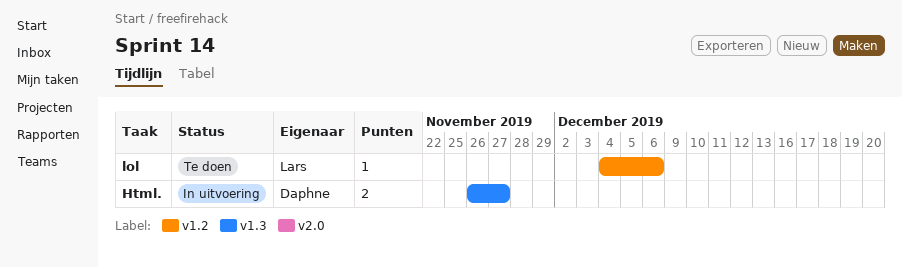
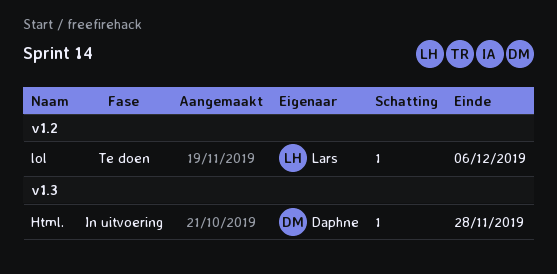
Html., estimate: 2 -> 1
Html., due: Nov 27 -> Nov 28

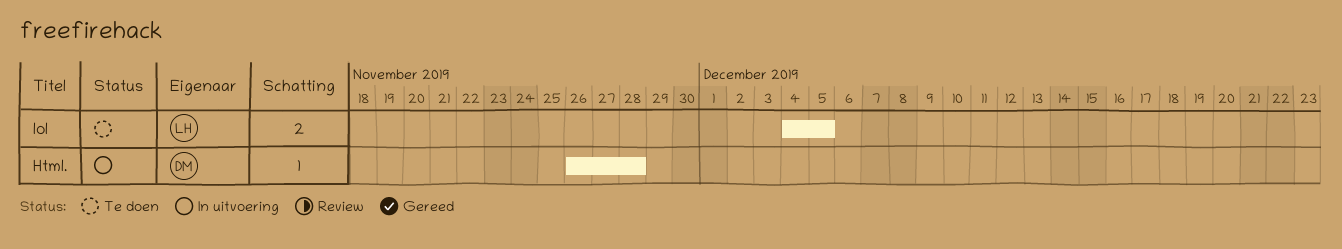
lol, estimate: 1 -> 2
lol, due: Dec 6 -> Dec 5

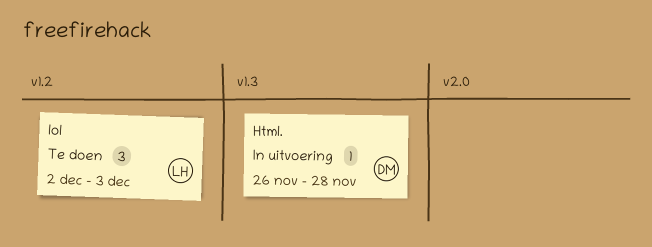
lol, estimate: 2 -> 3
lol, start: Dec 4 -> Dec 2
lol, due: Dec 5 -> Dec 3

